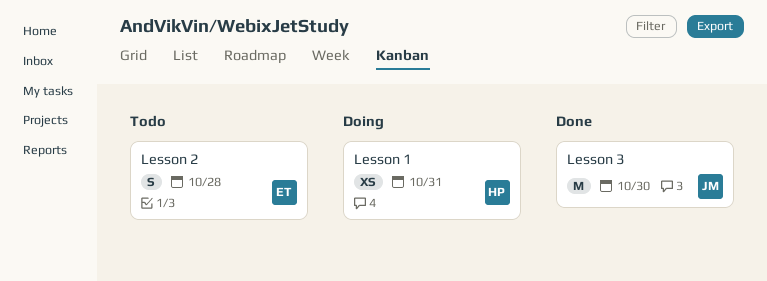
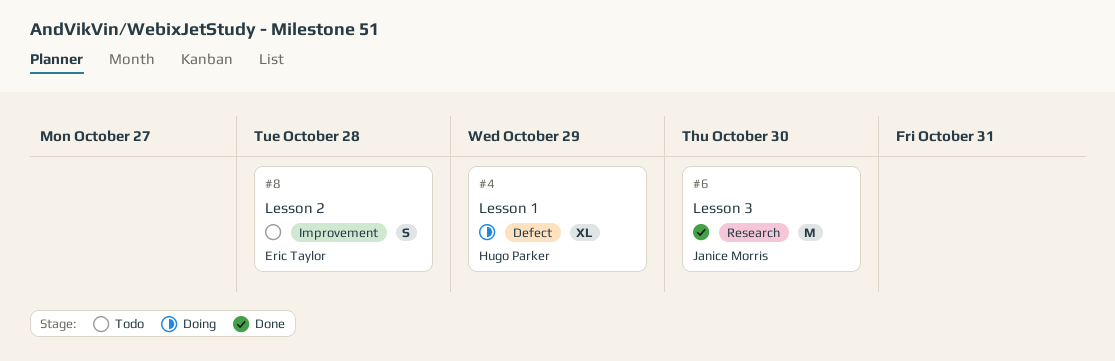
Lesson 1, estimate: XS -> XL
Lesson 1, due: Oct 31 -> Oct 29

